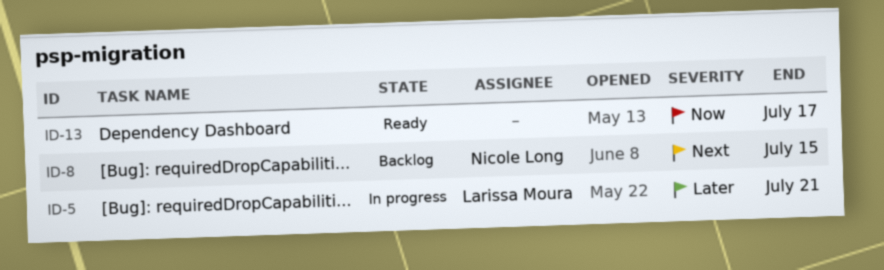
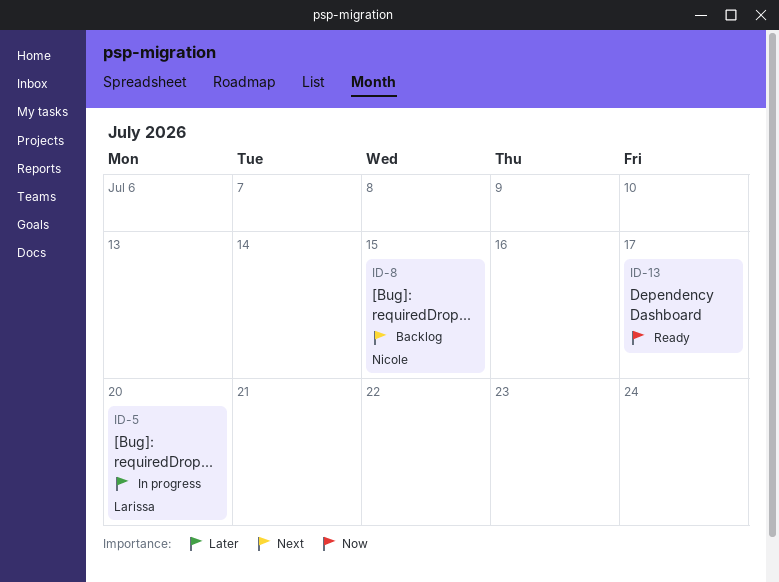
ID-5, due: Jul 21 -> Jul 20

